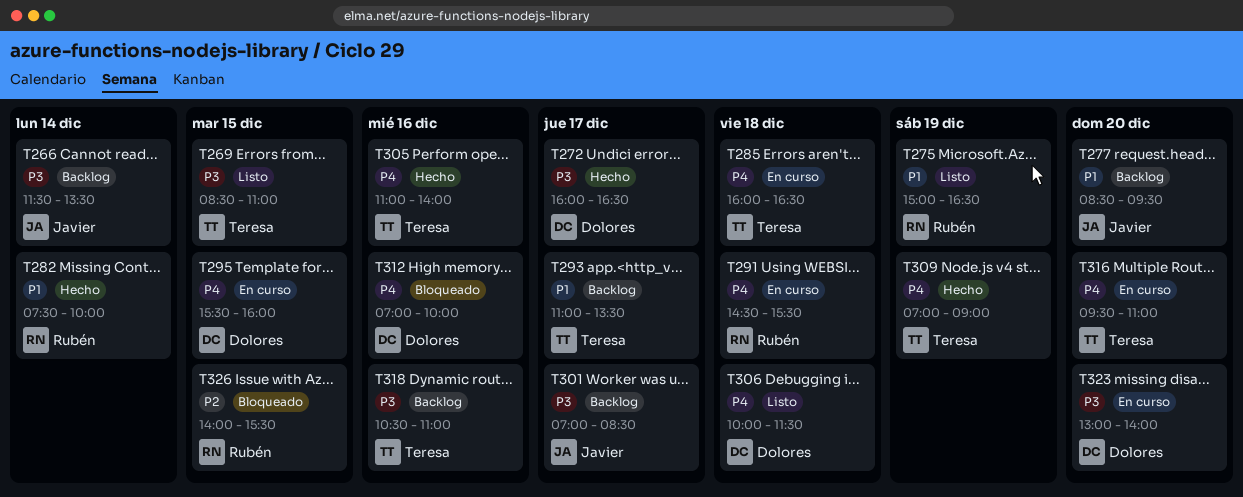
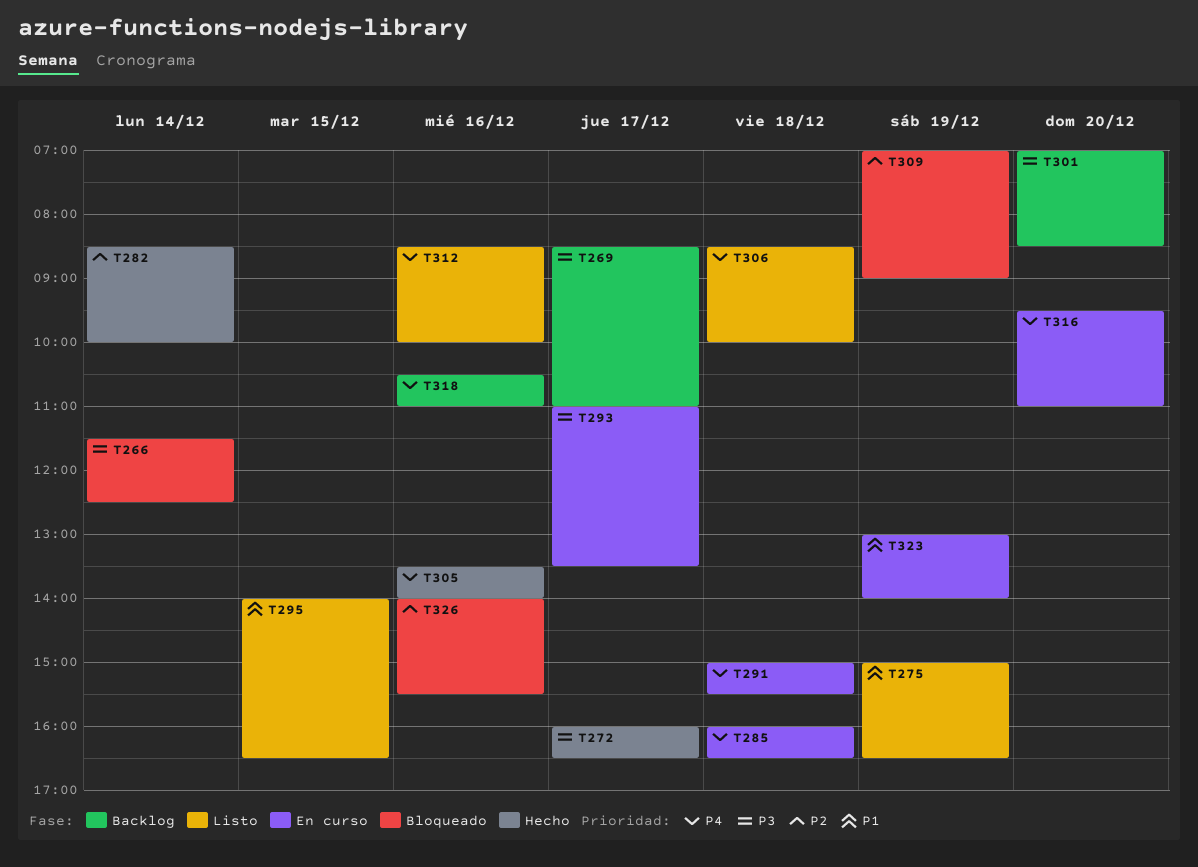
T266, status: Backlog -> Bloqueado
T266, ends: 13:30 -> 12:30
T269, status: Listo -> Backlog
T269, day: Dec 15 -> Dec 17
T277: present -> none
T282, priority: P1 -> P2
T282, begins: 07:30 -> 08:30
T291, begins: 14:30 -> 15:00
T293, status: Backlog -> En curso
T293, priority: P1 -> P3
T295, status: En curso -> Listo
T295, priority: P4 -> P1
T295, begins: 15:30 -> 14:00
T295, ends: 16:00 -> 16:30
T301, day: Dec 17 -> Dec 20
T305, begins: 11:00 -> 13:30
T306, begins: 10:00 -> 08:30
T306, ends: 11:30 -> 10:00
T309, status: Hecho -> Bloqueado
T309, priority: P4 -> P2
T312, status: Bloqueado -> Listo
T312, begins: 07:00 -> 08:30
T318, priority: P3 -> P4
T323, priority: P3 -> P1
T323, day: Dec 20 -> Dec 19
T326, day: Dec 15 -> Dec 16

